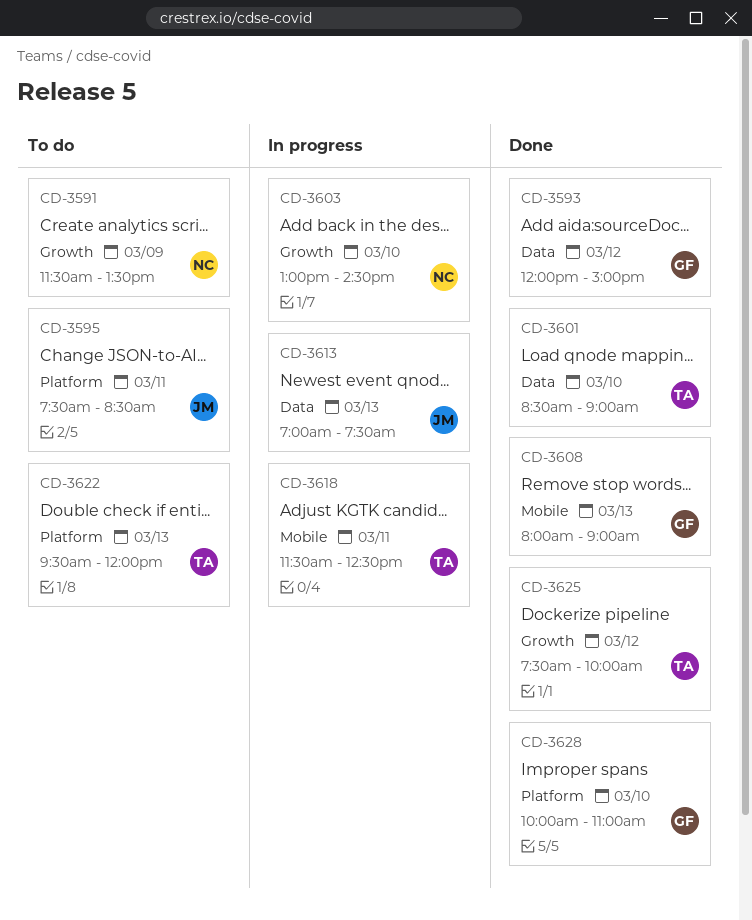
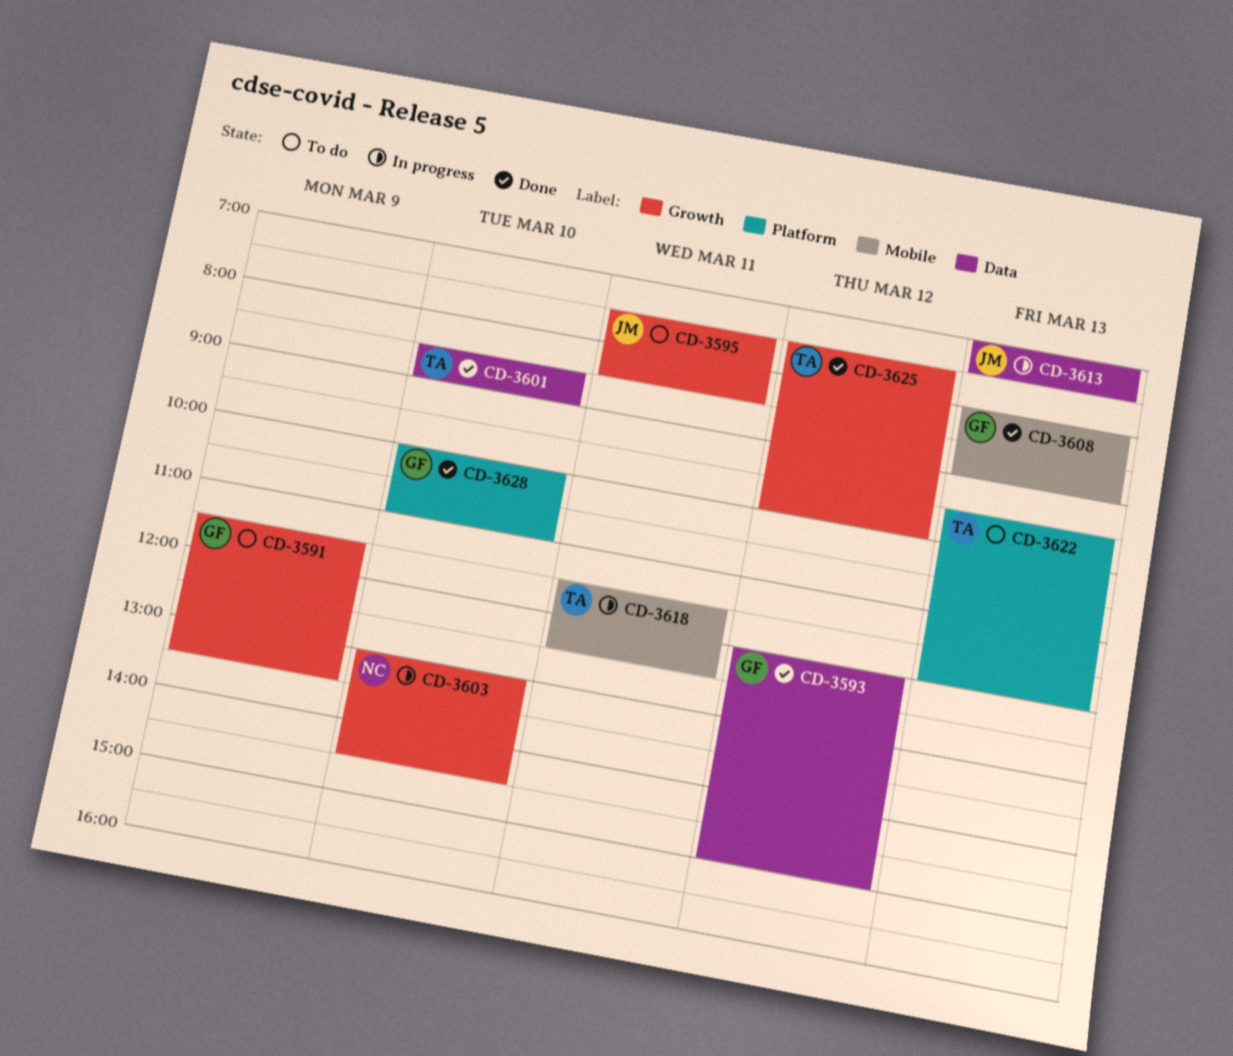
CD-3591, owner: NC -> GF
CD-3595, label: Platform -> Growth

